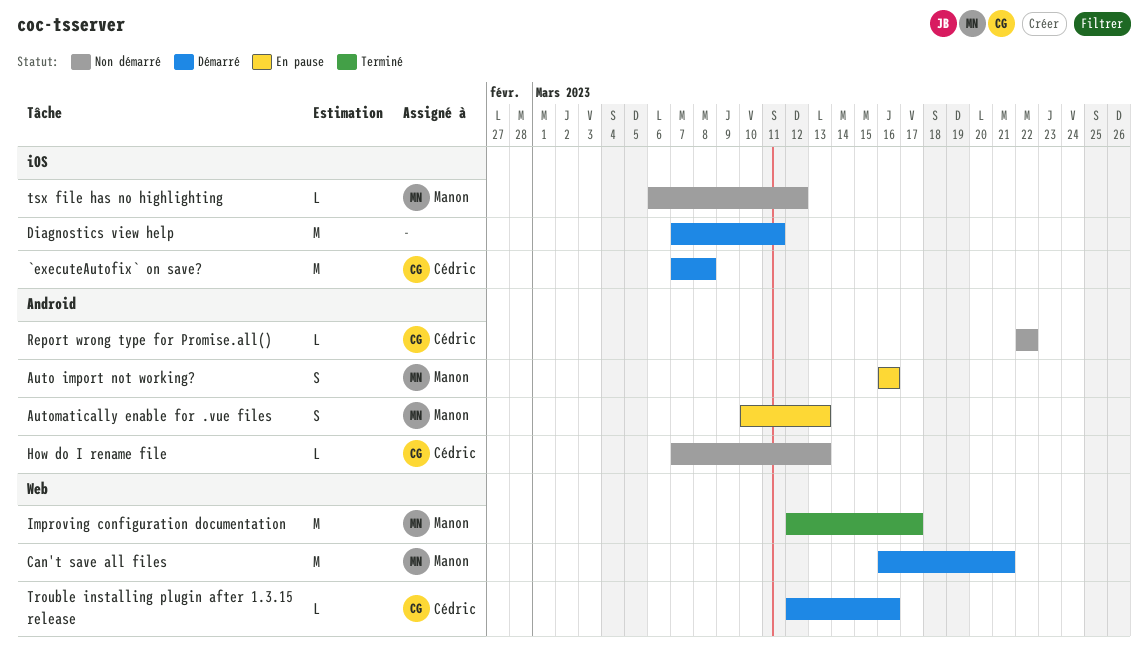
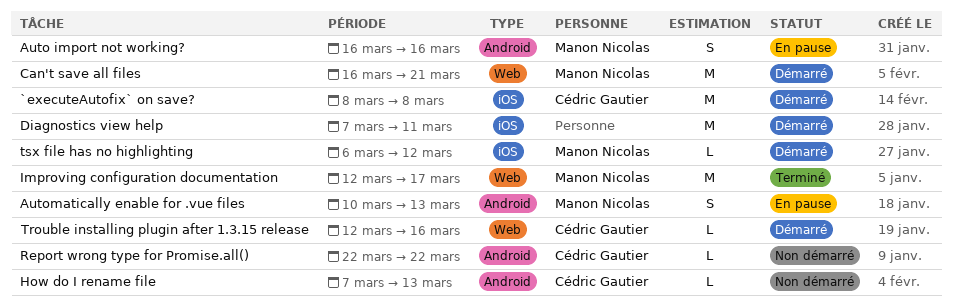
`executeAutofix` on save?, start: Mar 7 -> Mar 8
tsx file has no highlighting, status: Non démarré -> Démarré

